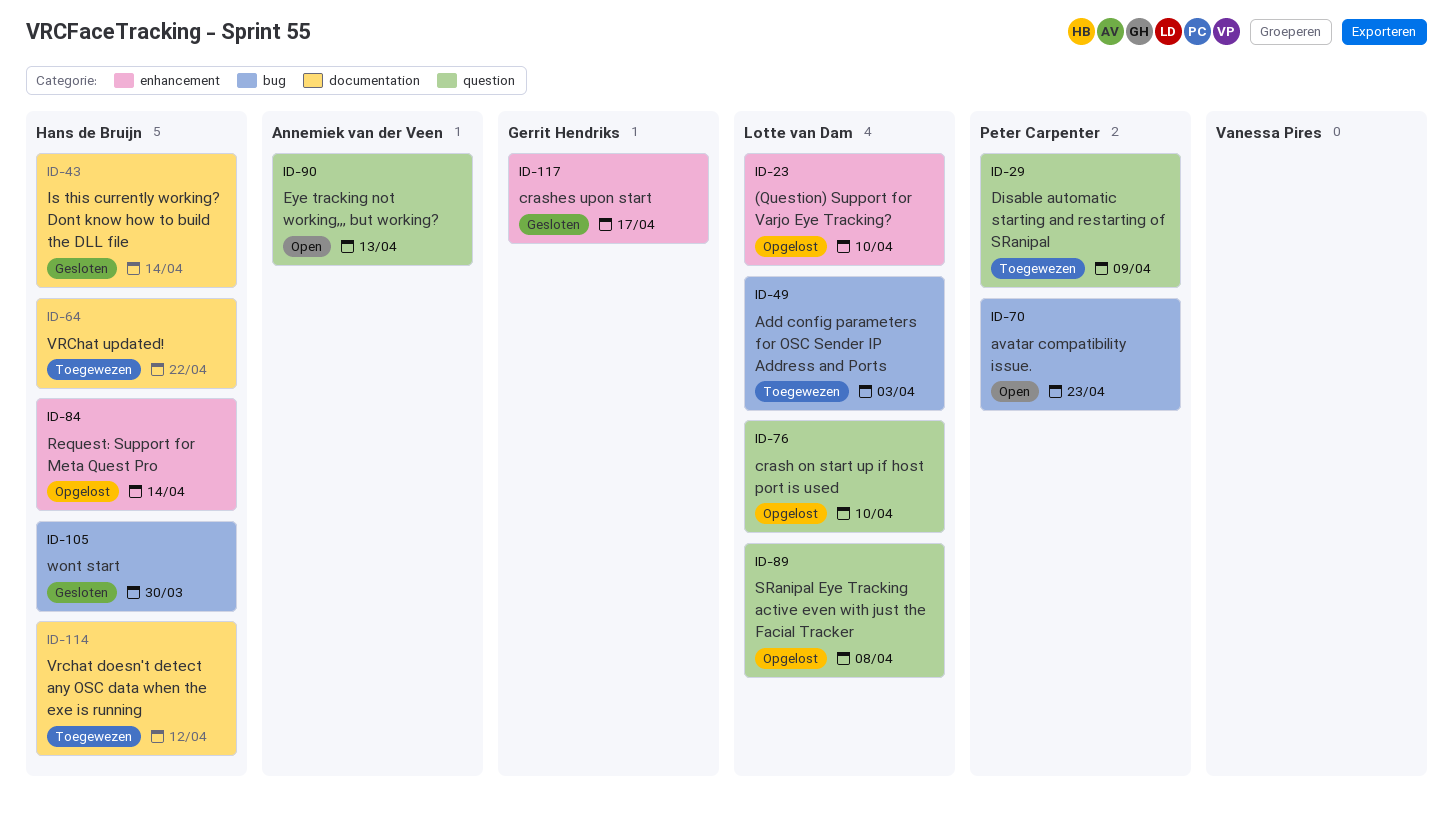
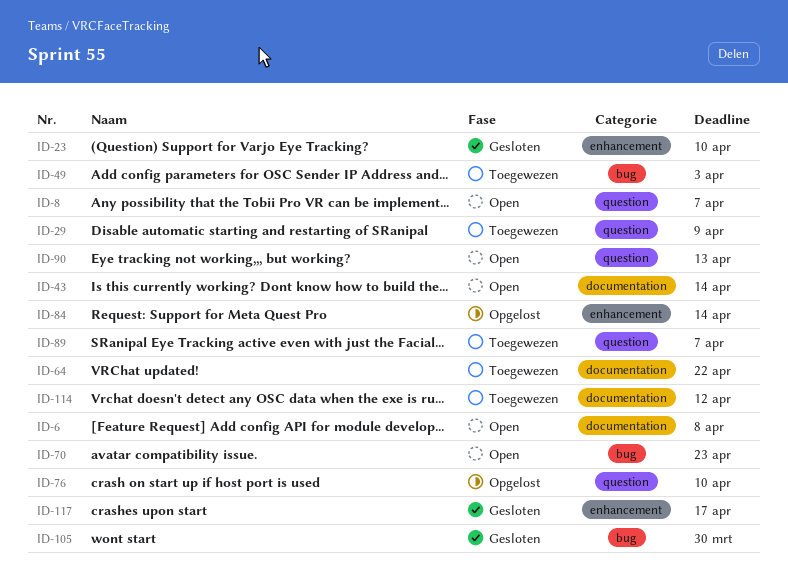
ID-6: none -> present
ID-8: none -> present
ID-23, status: Opgelost -> Gesloten
ID-43, status: Gesloten -> Open
ID-89, status: Opgelost -> Toegewezen
ID-89, due: Apr 8 -> Apr 7

